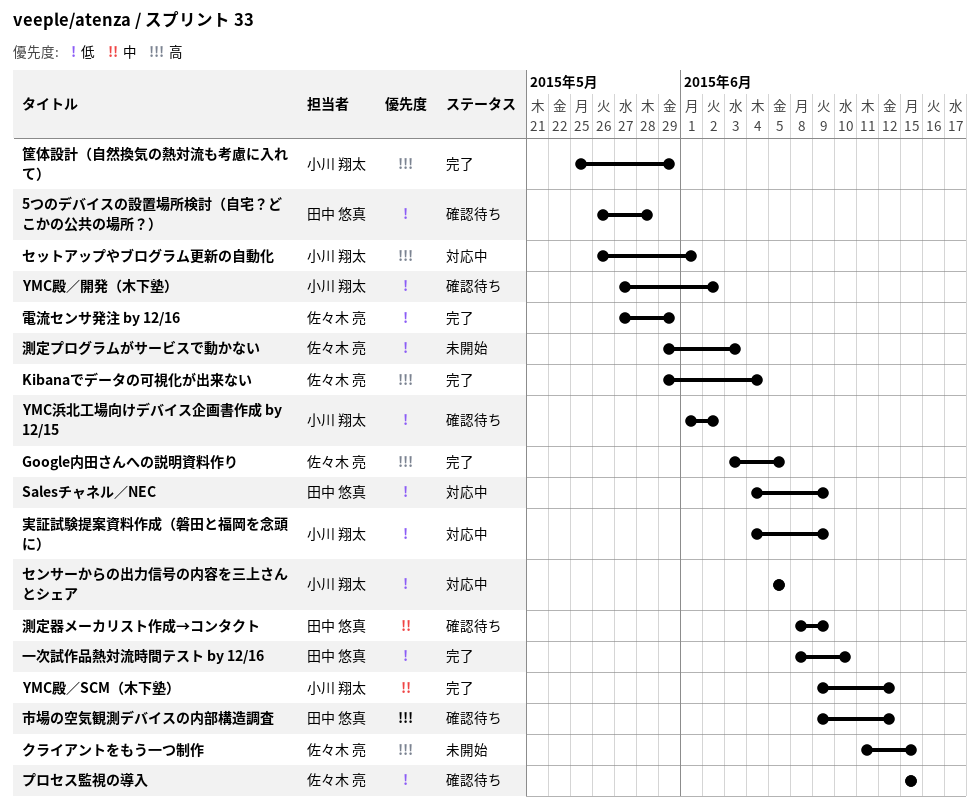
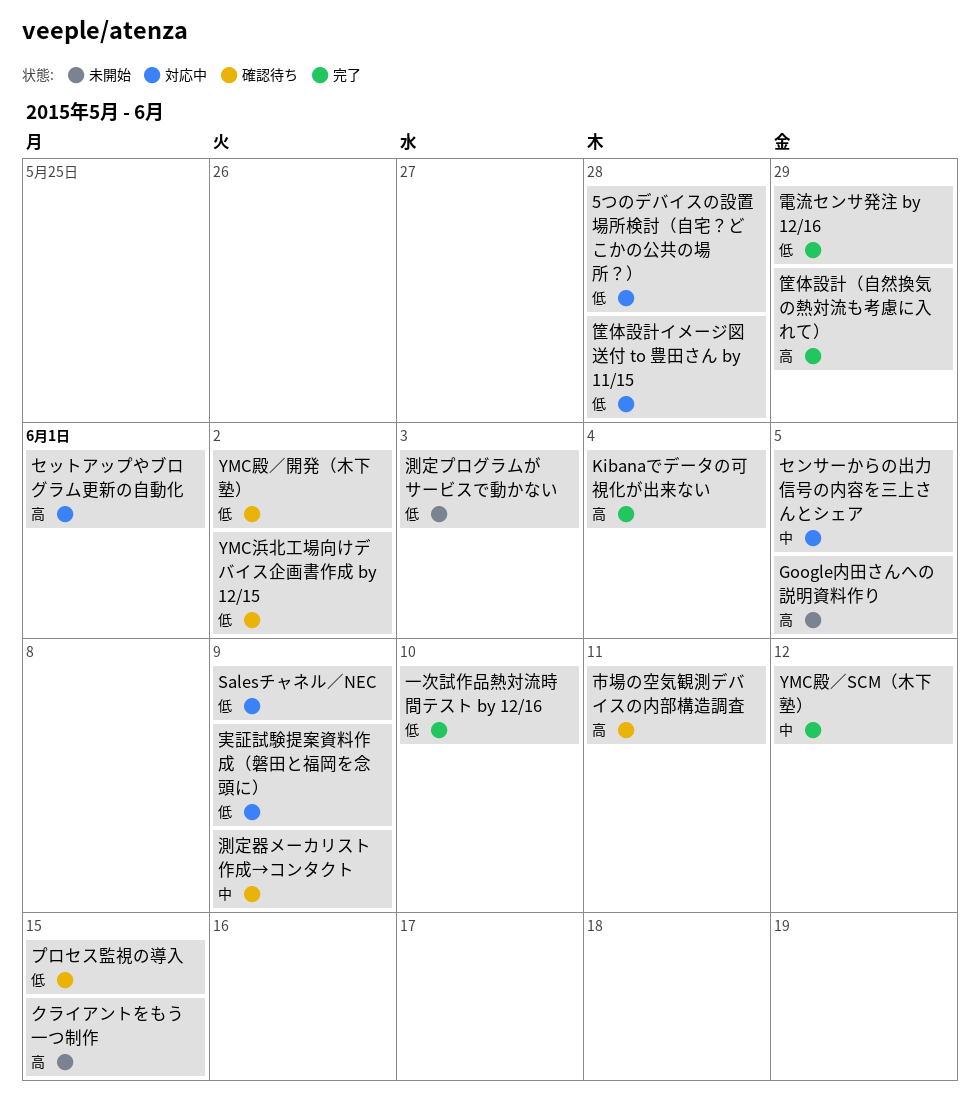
5つのデバイスの設置場所検討（自宅？どこかの公共の場所？）, status: 確認待ち -> 対応中
Google内田さんへの説明資料作り, status: 完了 -> 未開始
センサーからの出力信号の内容を三上さんとシェア, priority: 低 -> 中
市場の空気観測デバイスの内部構造調査, due: Jun 12 -> Jun 11
筐体設計イメージ図送付 to 豊田さん by 11/15: none -> present

